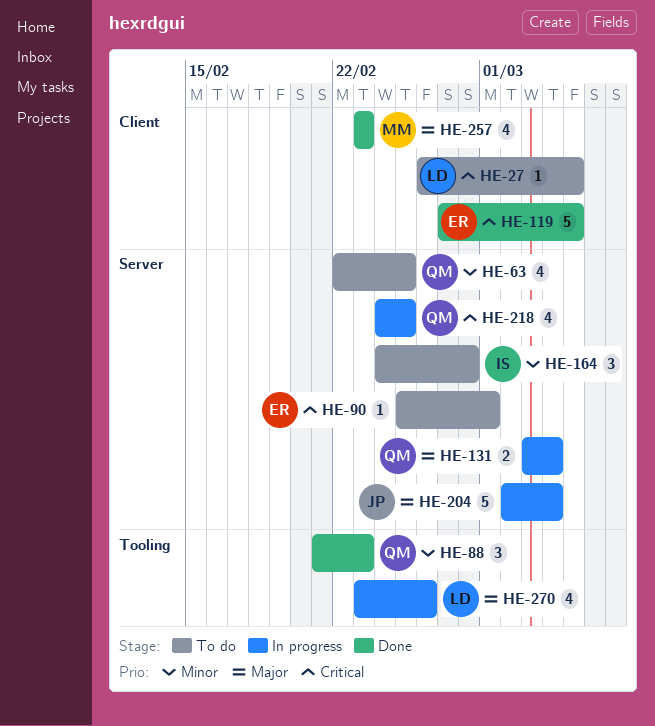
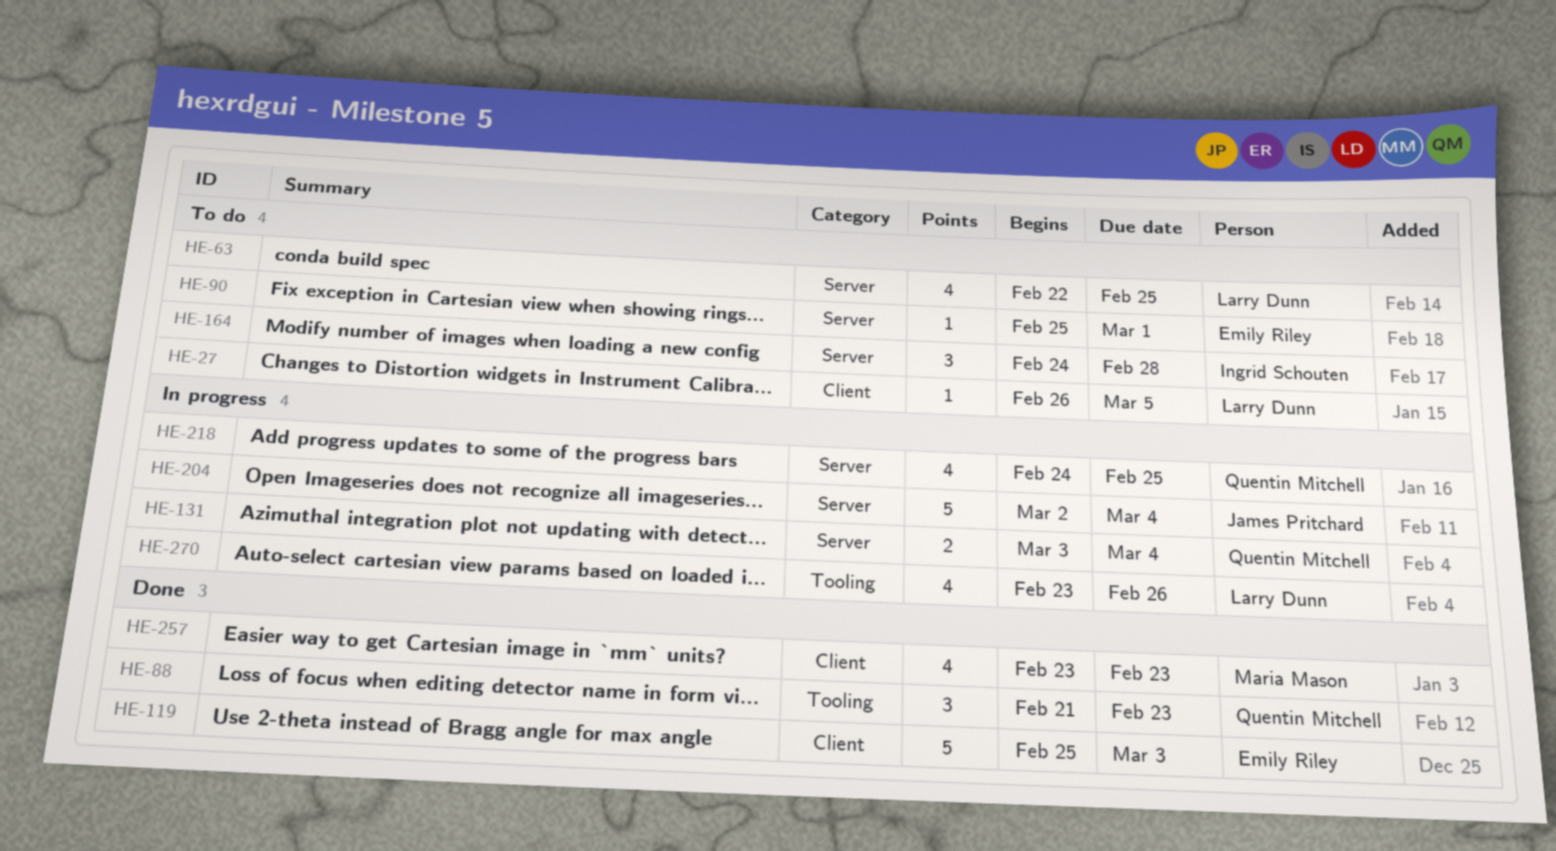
HE-63, owner: Quentin Mitchell -> Larry Dunn
HE-119, start: Feb 27 -> Feb 25
HE-119, due: Mar 5 -> Mar 3

